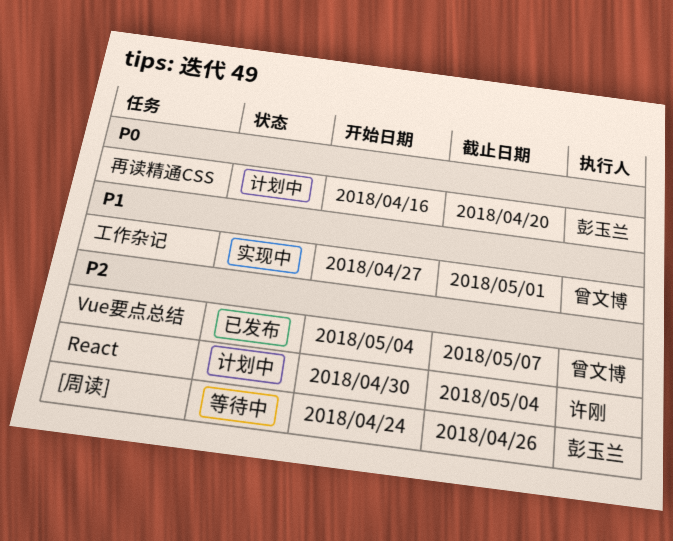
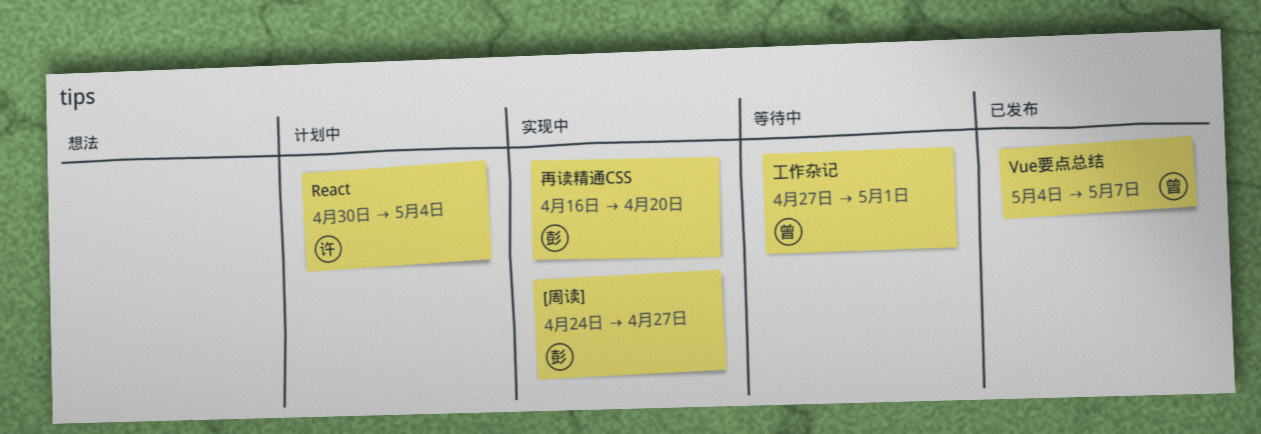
[周读], status: 等待中 -> 实现中
[周读], due: Apr 26 -> Apr 27
再读精通CSS, status: 计划中 -> 实现中
工作杂记, status: 实现中 -> 等待中

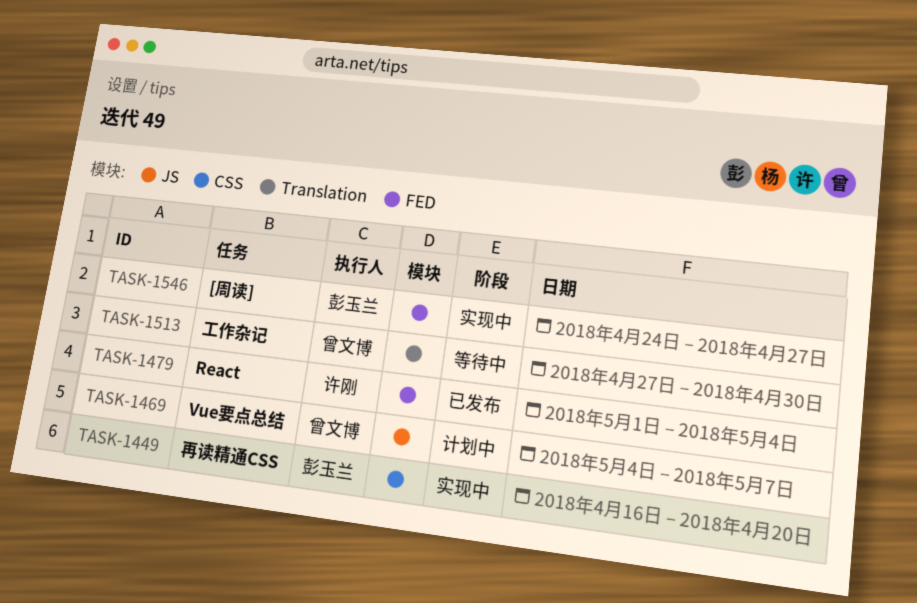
React, status: 计划中 -> 已发布
React, start: Apr 30 -> May 1
Vue要点总结, status: 已发布 -> 计划中
工作杂记, due: May 1 -> Apr 30

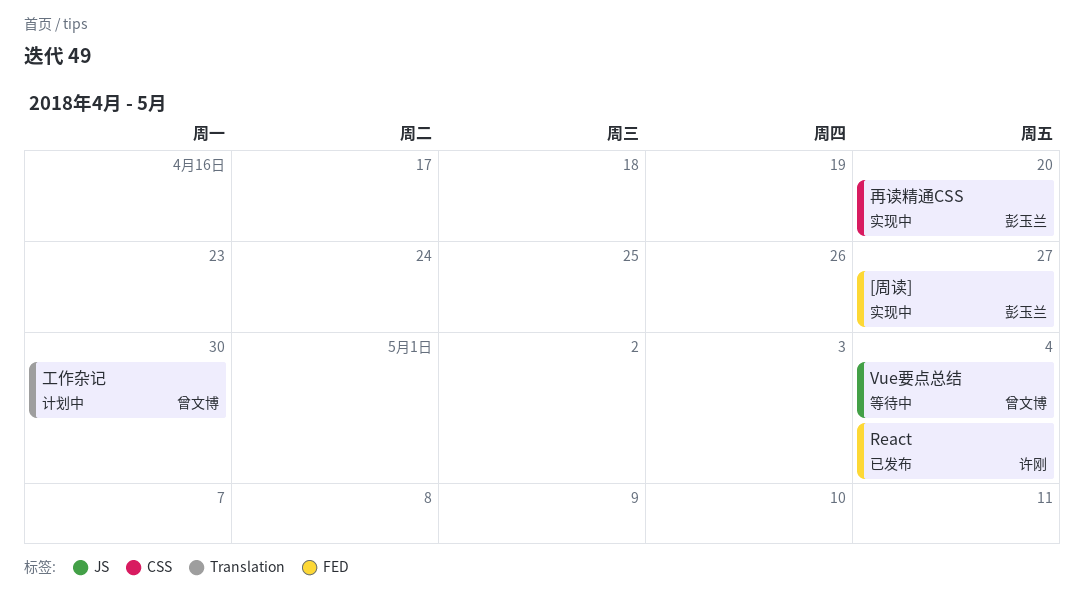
Vue要点总结, status: 计划中 -> 等待中
Vue要点总结, due: May 7 -> May 4
工作杂记, status: 等待中 -> 计划中

